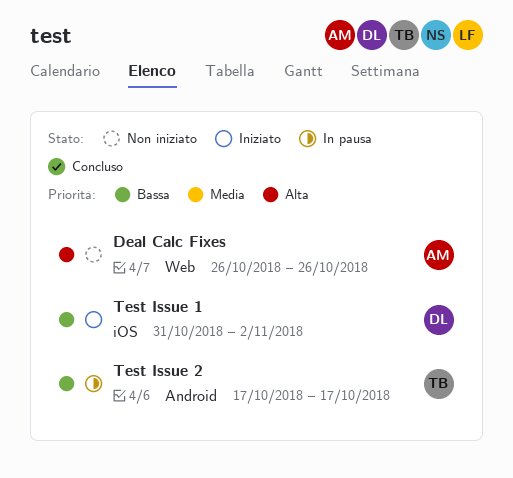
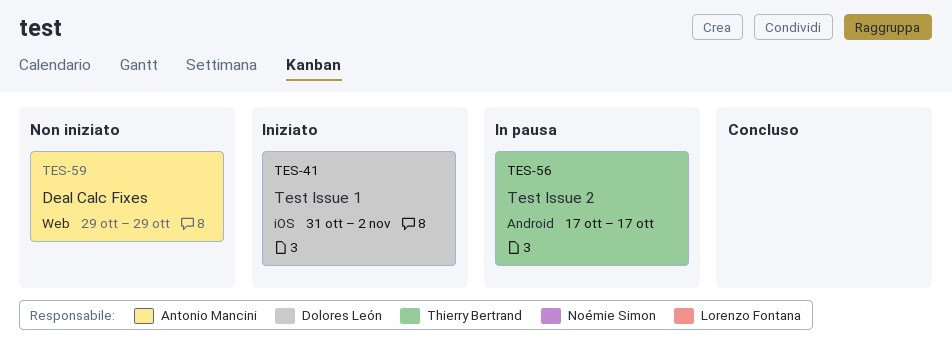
Deal Calc Fixes, start: Oct 26 -> Oct 29
Deal Calc Fixes, due: Oct 26 -> Oct 29

